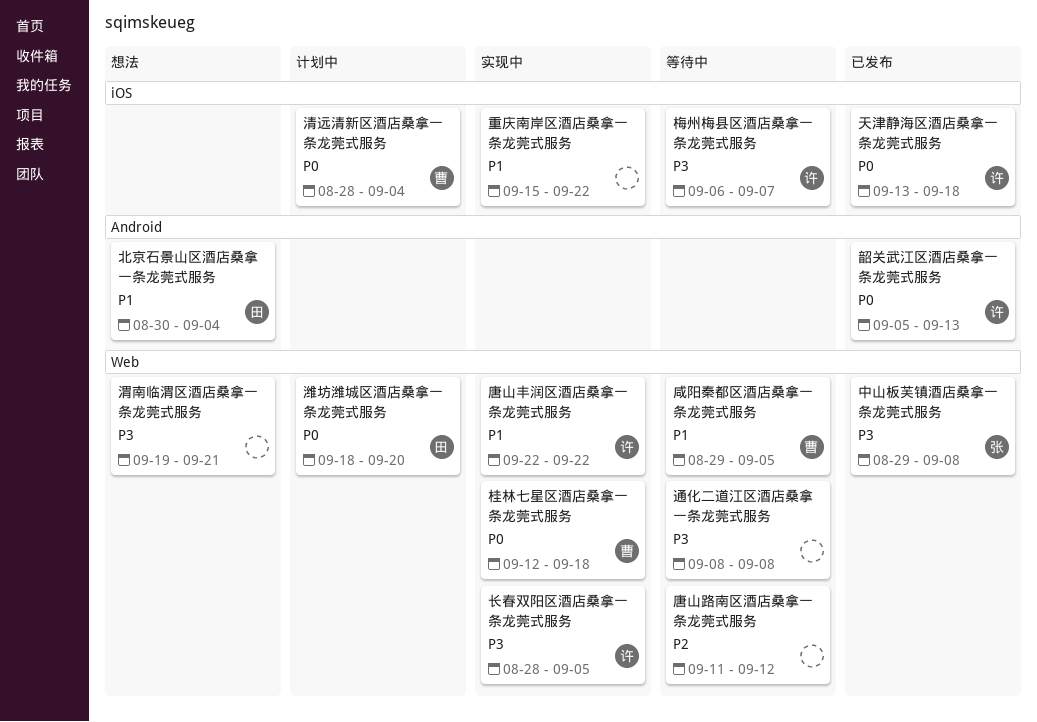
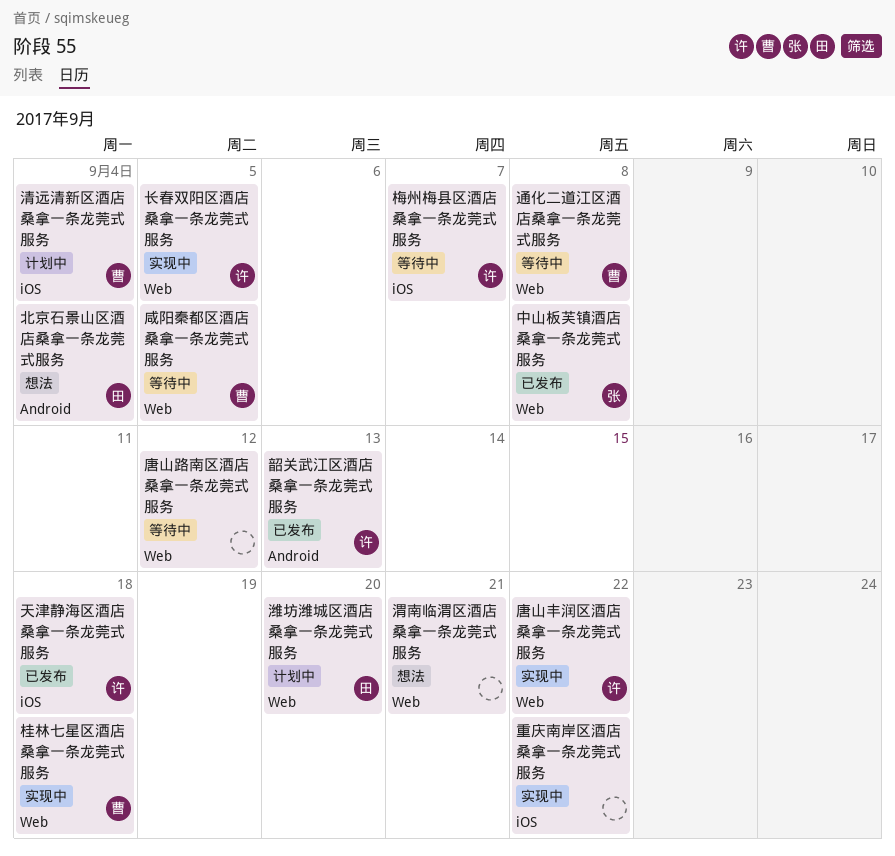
通化二道江区酒店桑拿一条龙莞式服务, owner: none -> 曹

